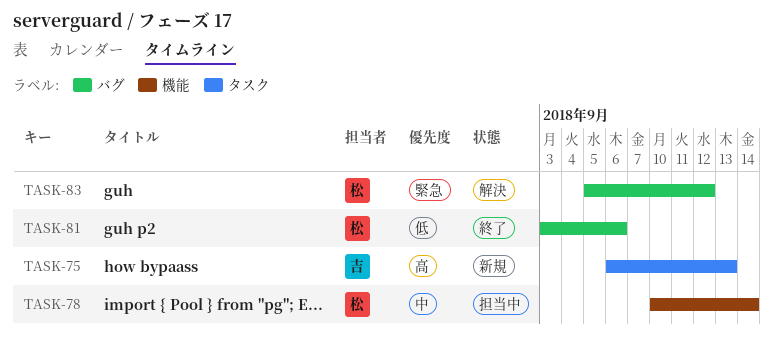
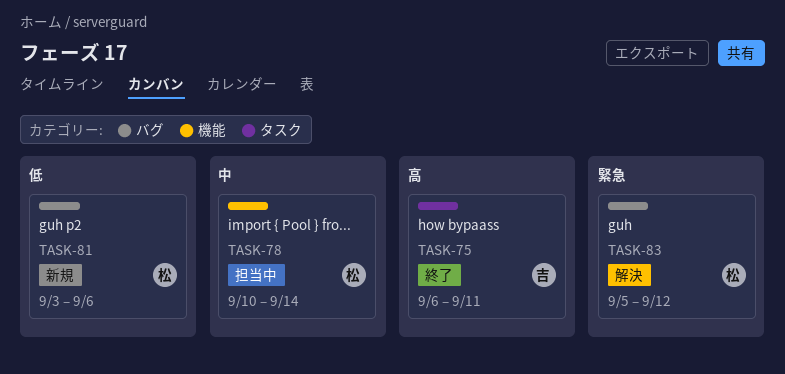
TASK-75, status: 新規 -> 終了
TASK-75, due: Sep 13 -> Sep 11
TASK-81, status: 終了 -> 新規

